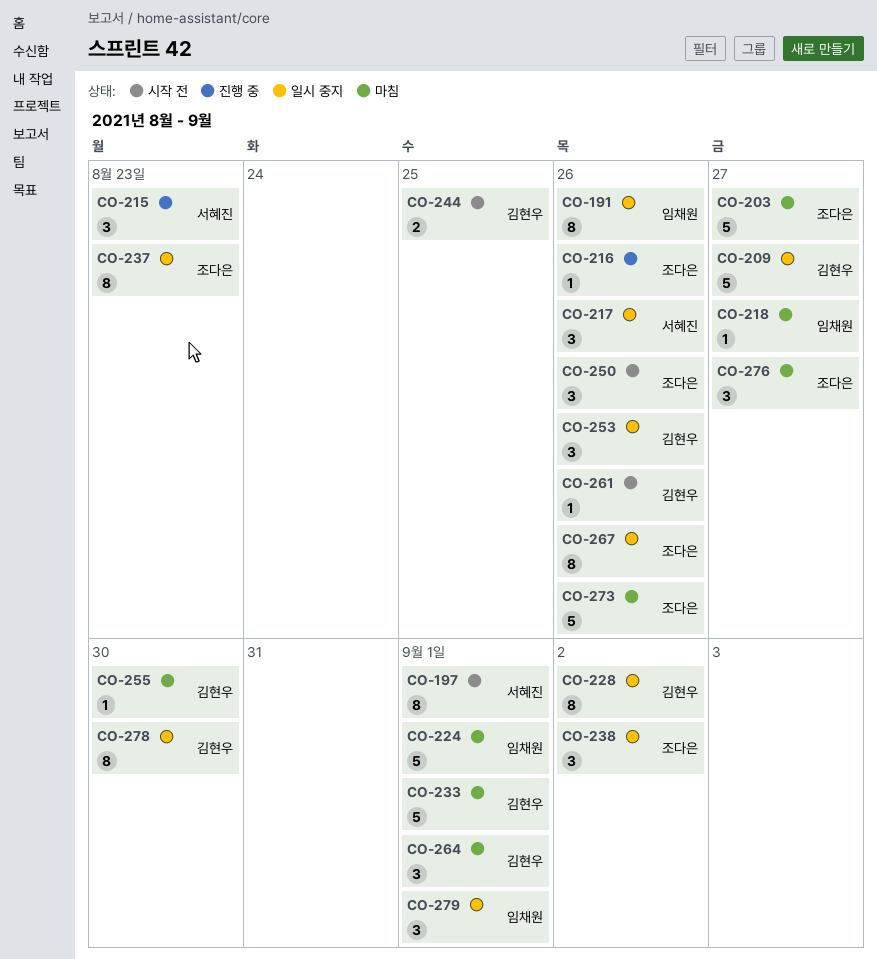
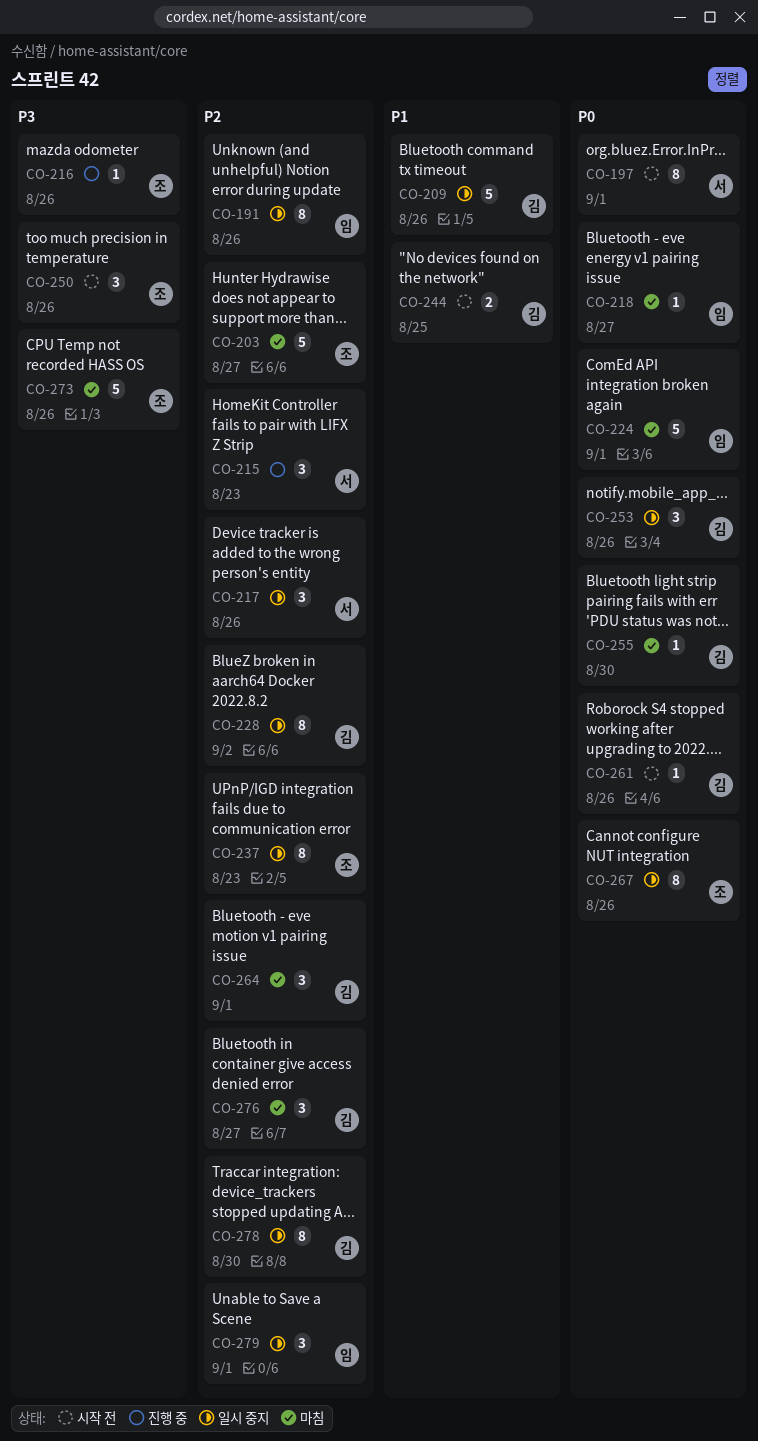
CO-209, due: Aug 27 -> Aug 26
CO-233: present -> none
CO-238: present -> none
CO-276, owner: 조다은 -> 김현우

